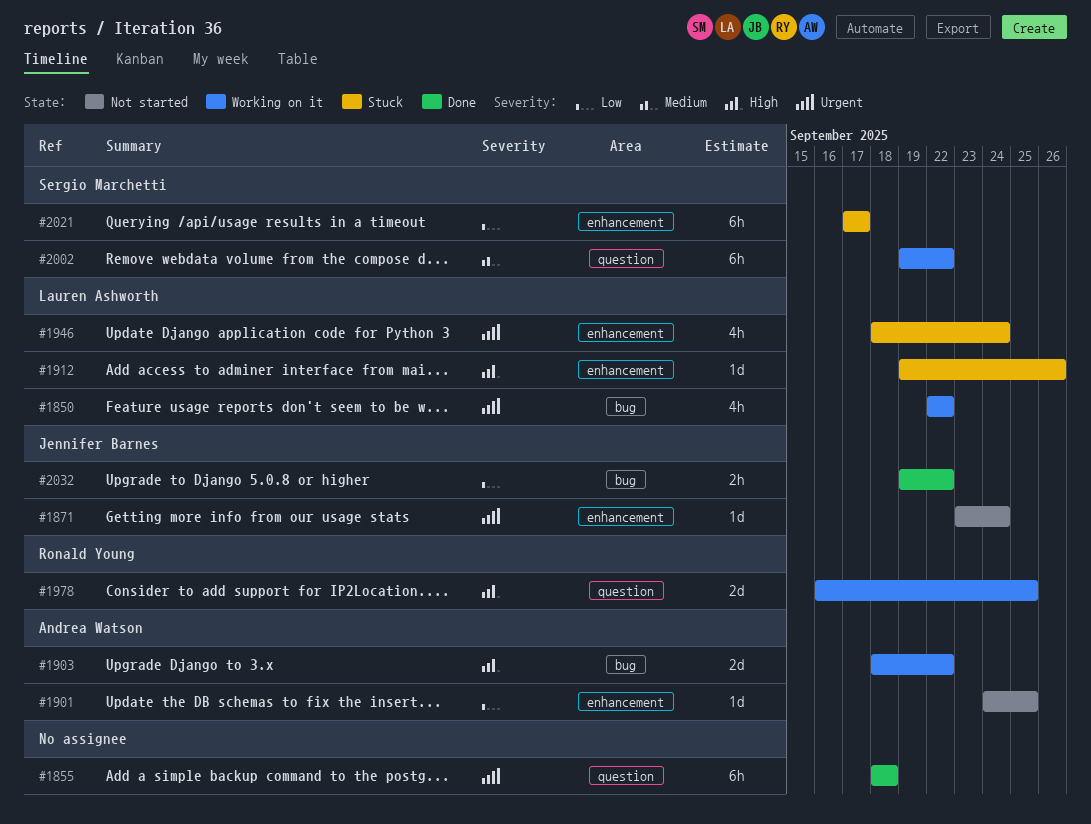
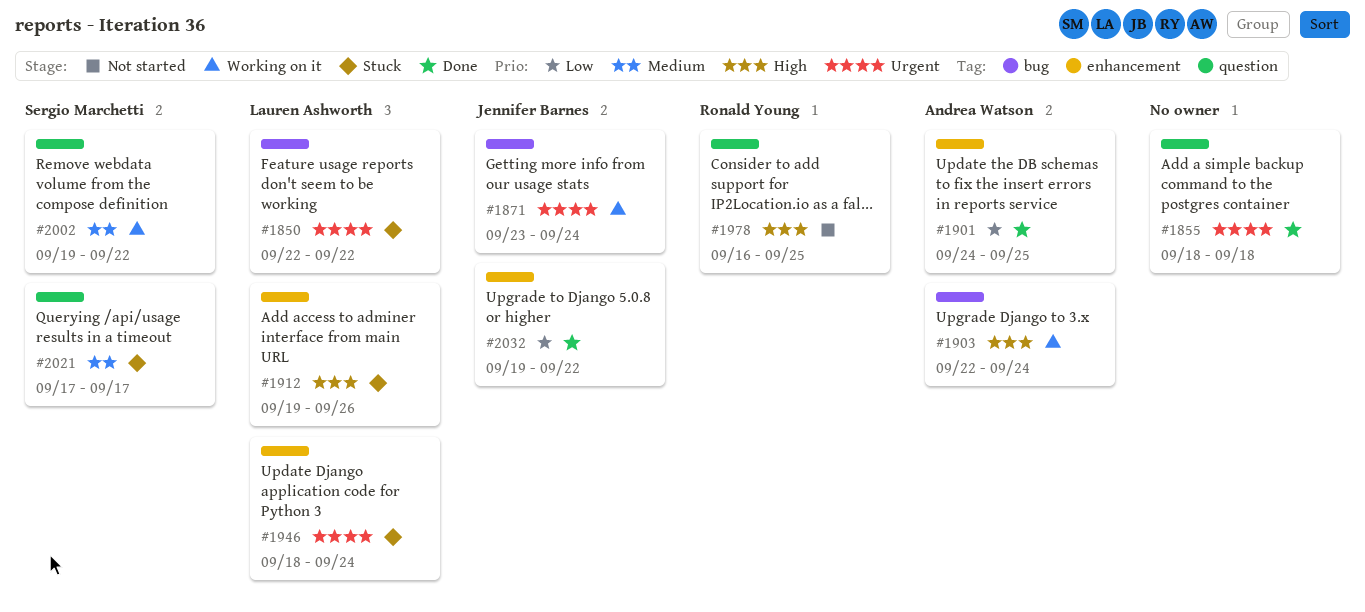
#1850, status: Working on it -> Stuck
#1871, status: Not started -> Working on it
#1871, label: enhancement -> bug
#1901, status: Not started -> Done
#1903, start: Sep 18 -> Sep 22
#1903, due: Sep 22 -> Sep 24
#1978, status: Working on it -> Not started
#2021, priority: Low -> Medium
#2021, label: enhancement -> question
#2032, label: bug -> enhancement

